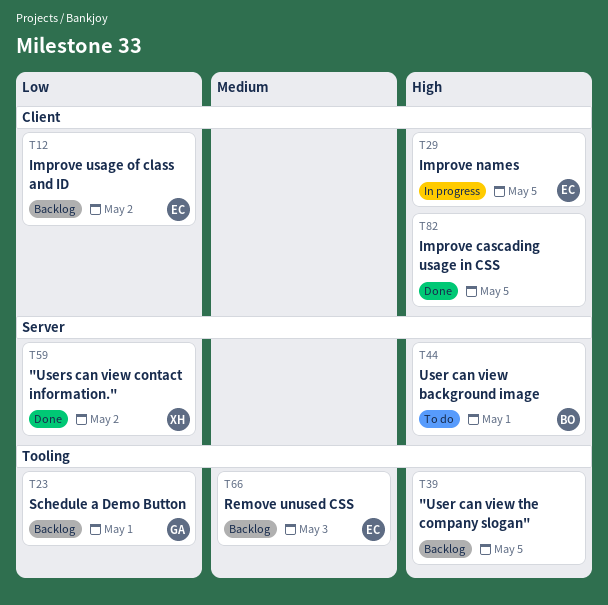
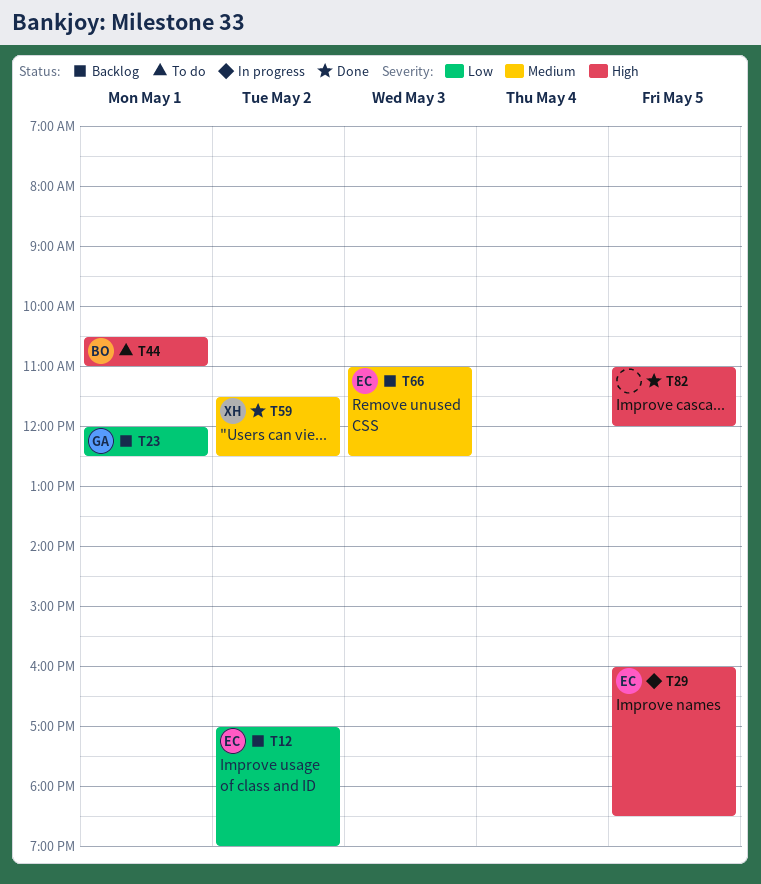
T39: present -> none
T59, priority: Low -> Medium

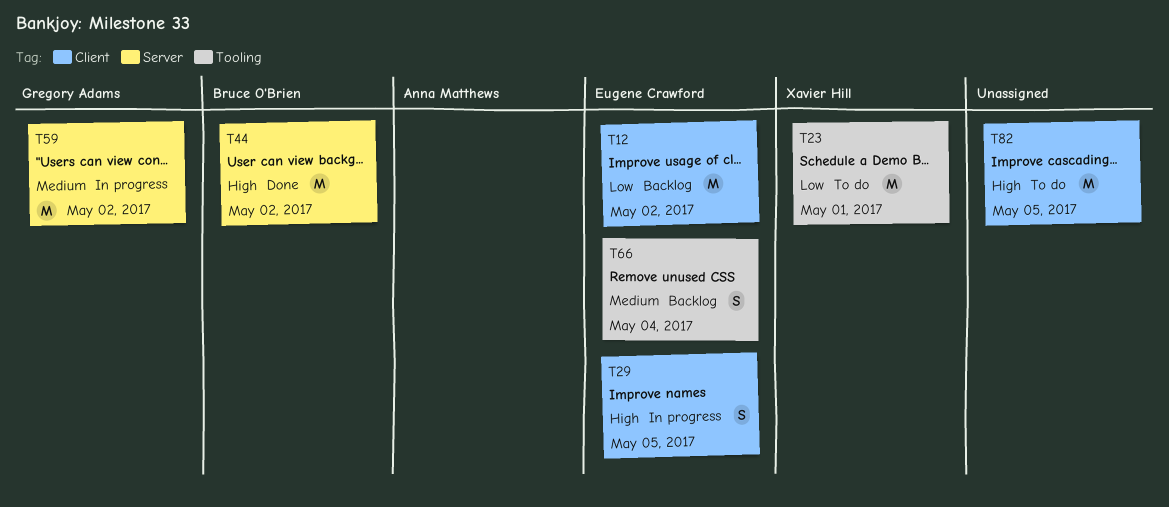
T23, status: Backlog -> To do
T23, owner: Gregory Adams -> Xavier Hill
T44, status: To do -> Done
T44, day: May 1 -> May 2
T59, status: Done -> In progress
T59, owner: Xavier Hill -> Gregory Adams
T66, day: May 3 -> May 4
T82, status: Done -> To do

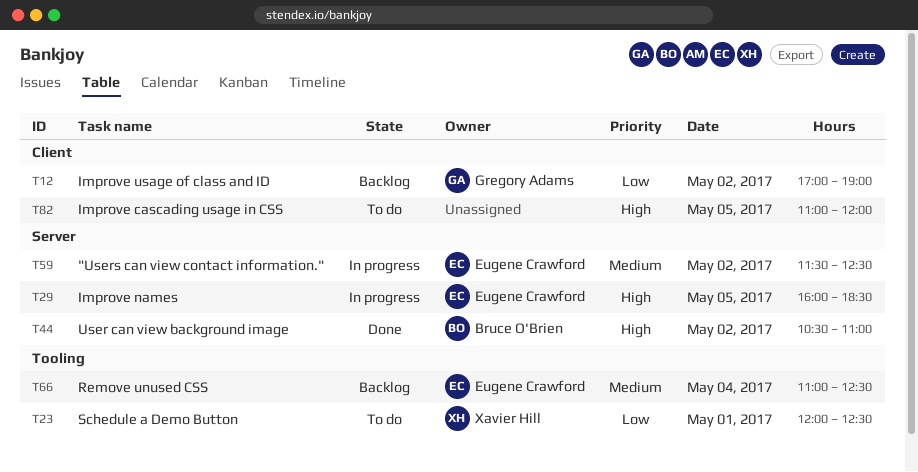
T12, owner: Eugene Crawford -> Gregory Adams
T29, label: Client -> Server
T59, owner: Gregory Adams -> Eugene Crawford

